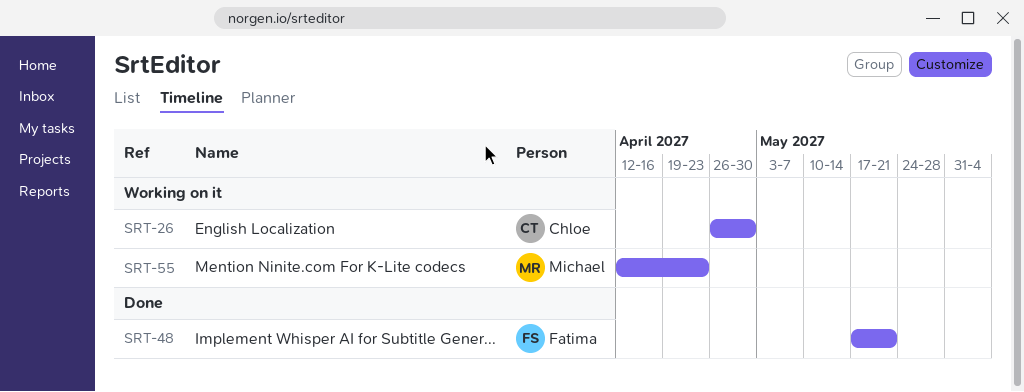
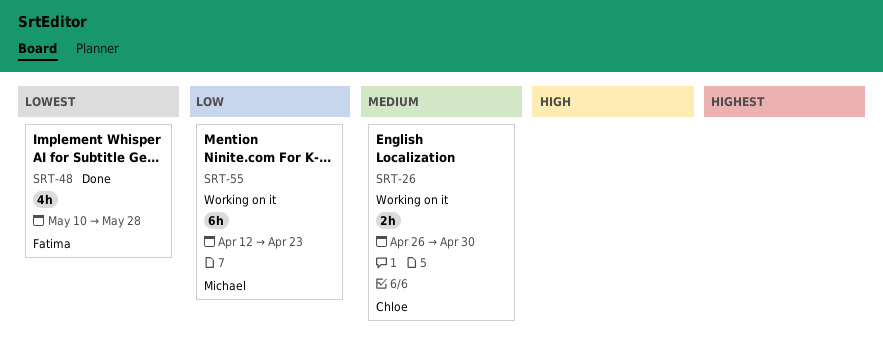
SRT-48, start: May 17 -> May 10
SRT-48, due: May 21 -> May 28

